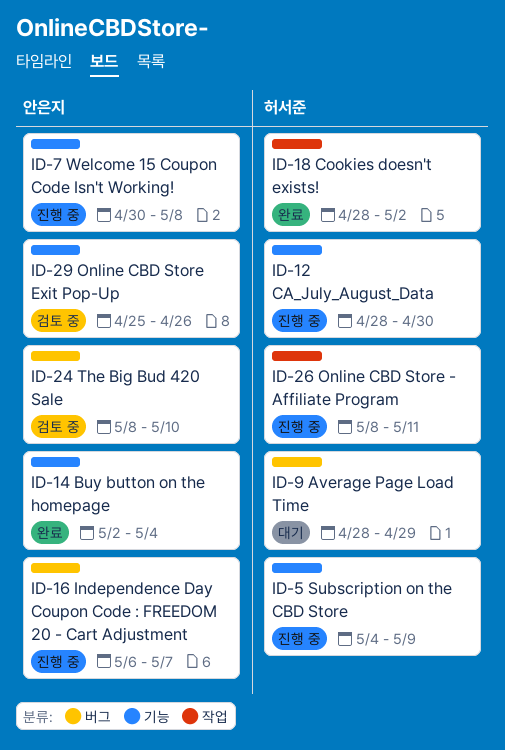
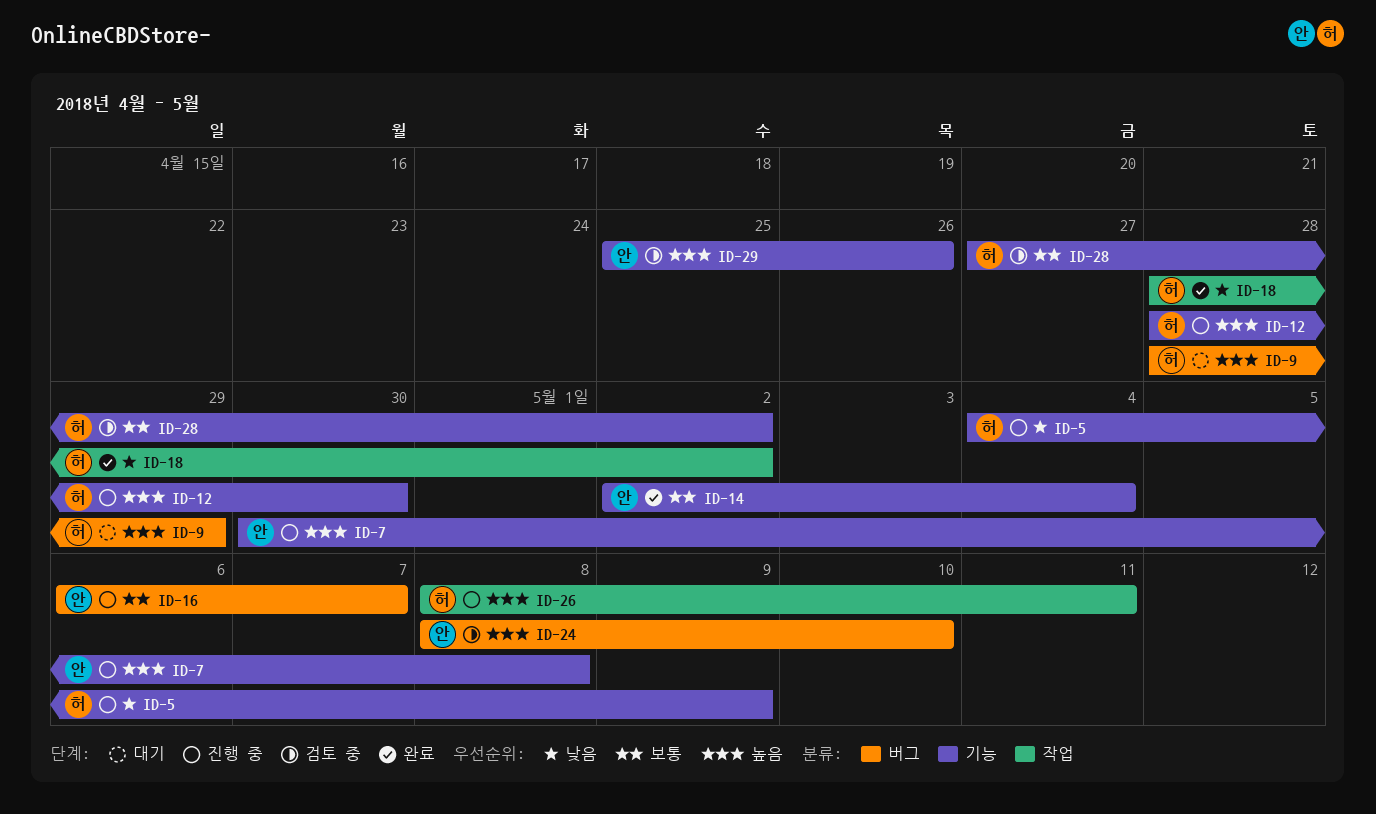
ID-28: none -> present

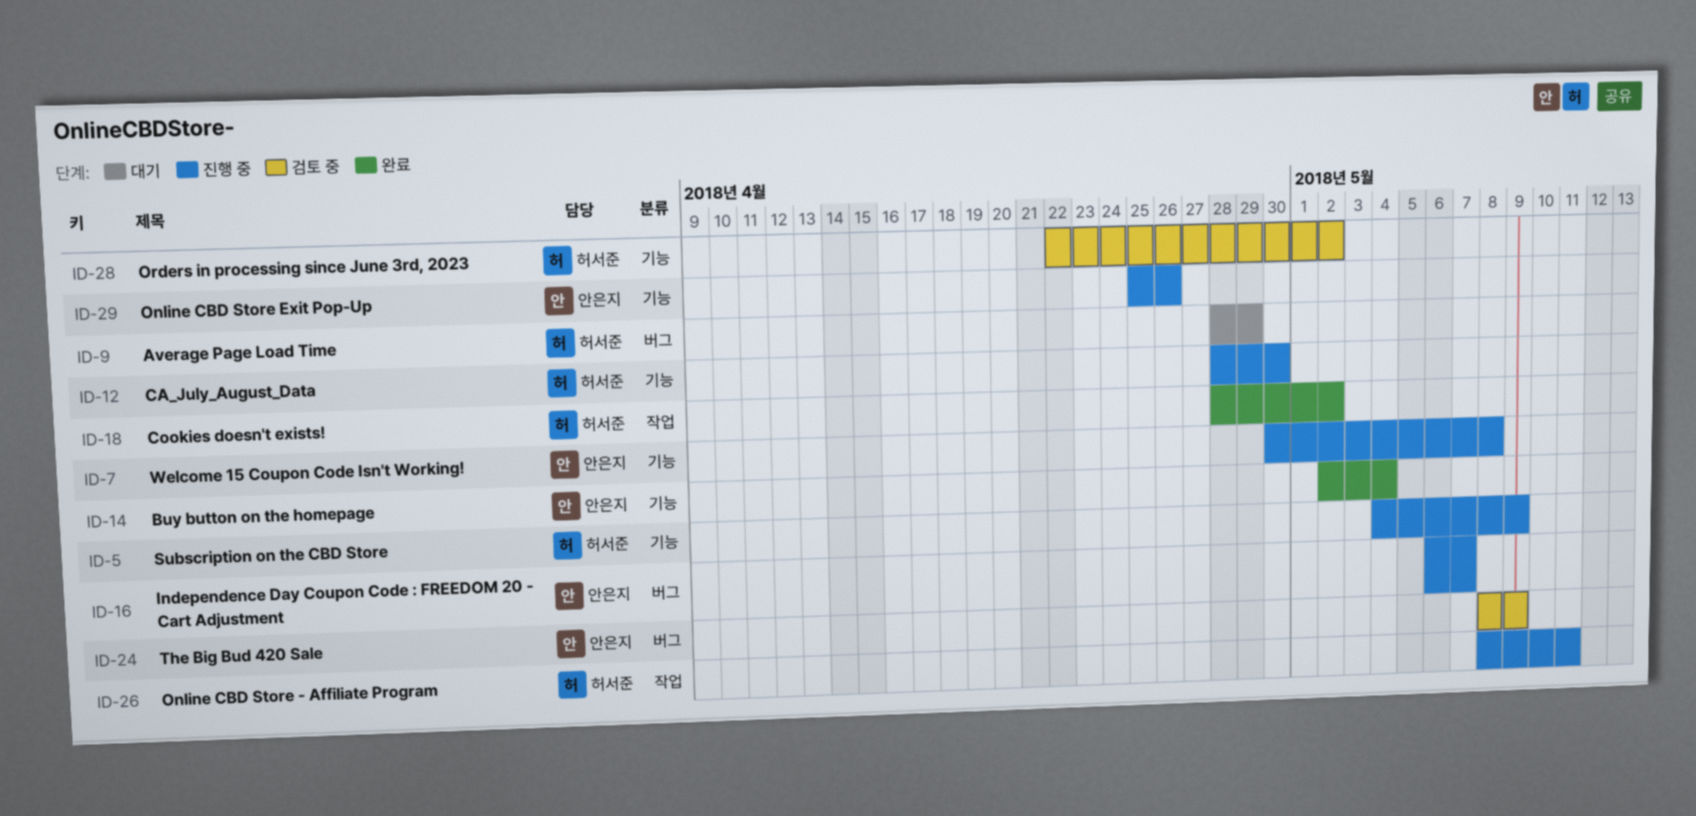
ID-24, due: May 10 -> May 9
ID-28, start: Apr 27 -> Apr 22
ID-29, status: 검토 중 -> 진행 중

